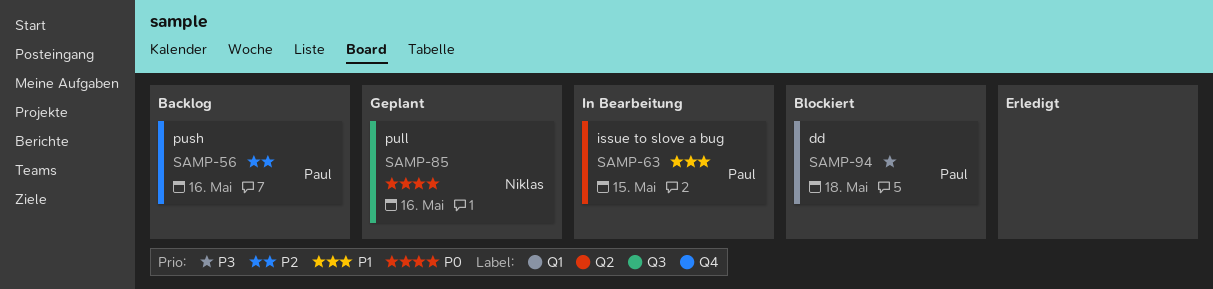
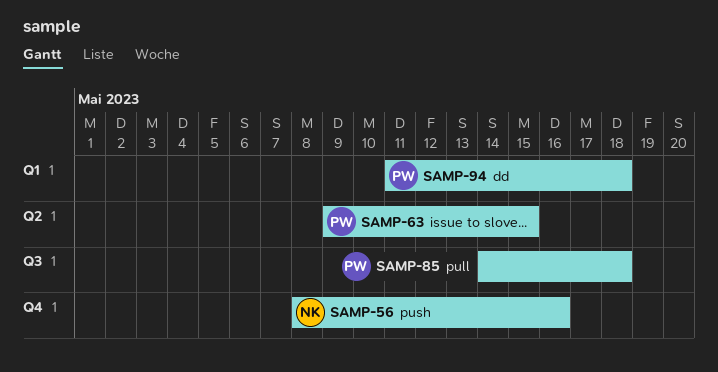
SAMP-56, owner: Paul -> Niklas
SAMP-85, owner: Niklas -> Paul
SAMP-85, due: May 16 -> May 18

